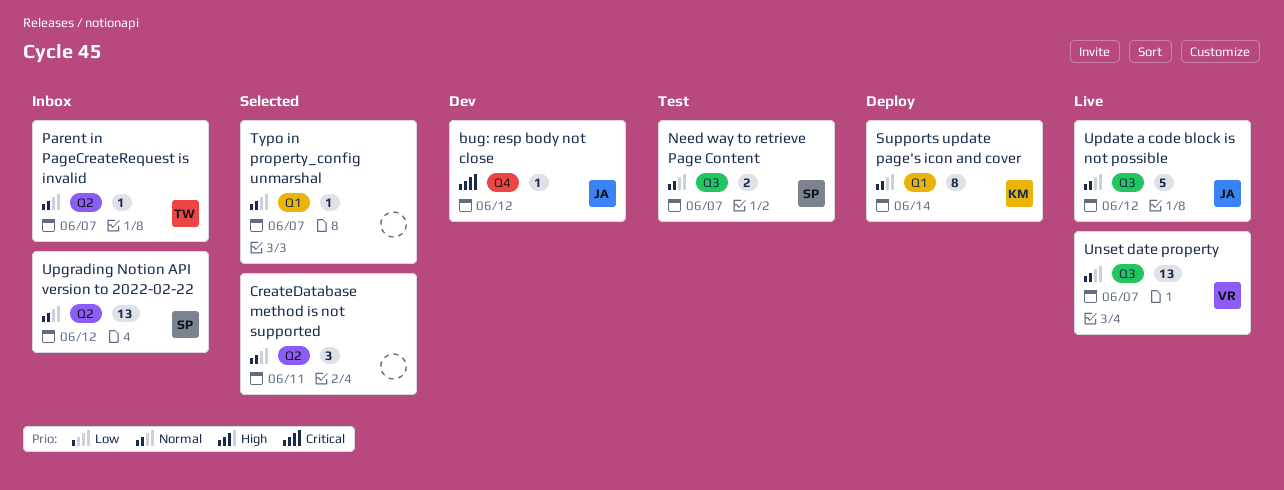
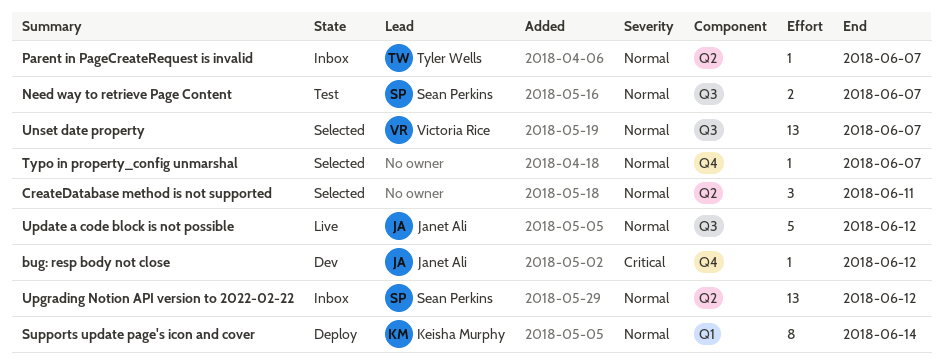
Typo in property_config unmarshal, label: Q1 -> Q4
Unset date property, status: Live -> Selected

